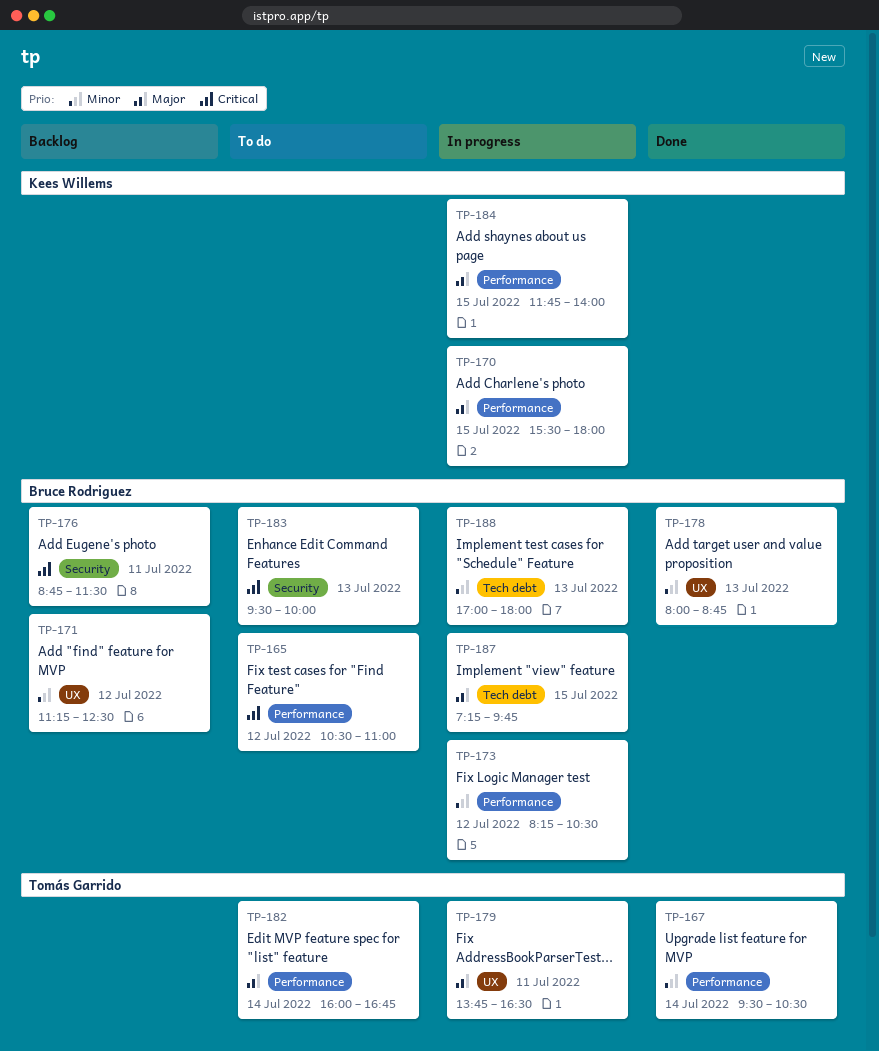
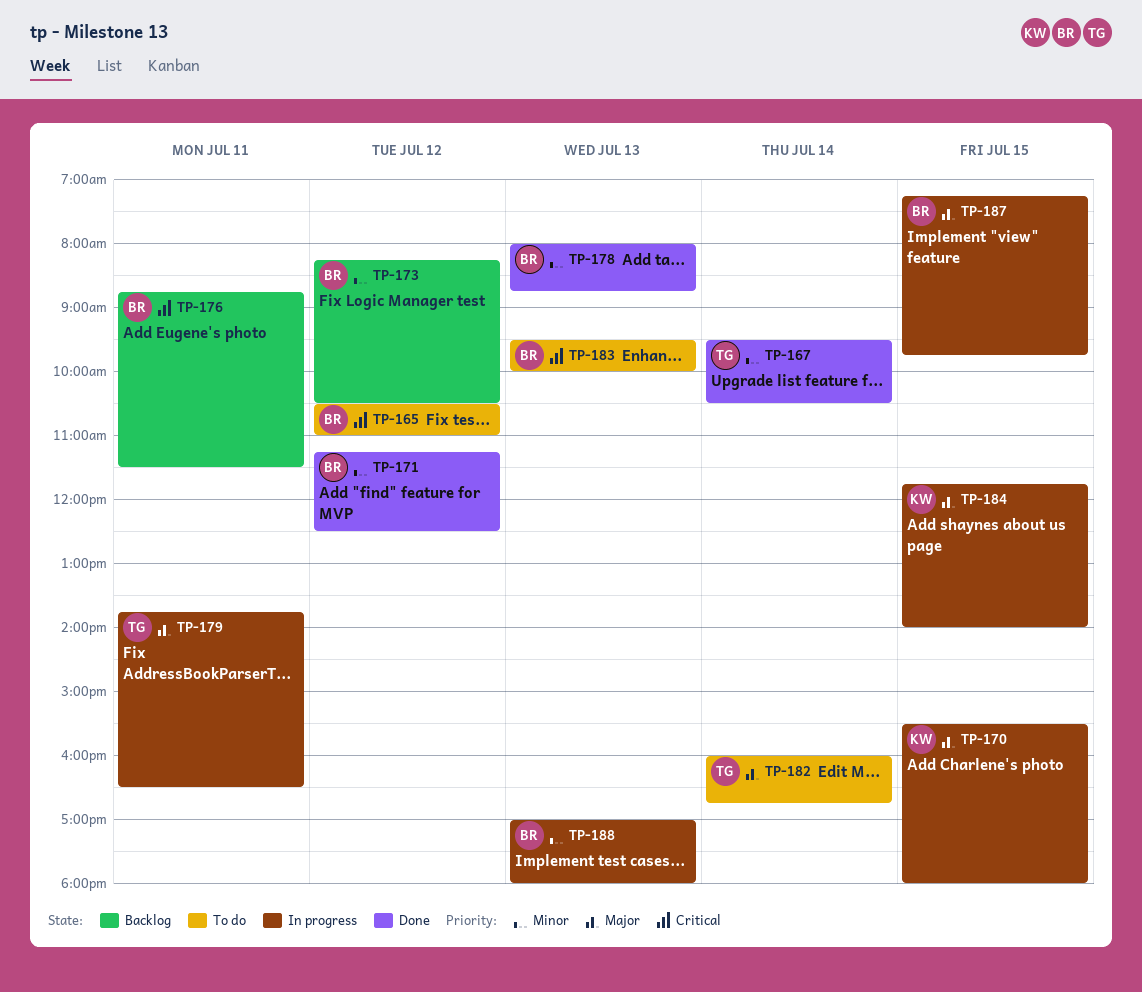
TP-171, status: Backlog -> Done
TP-173, status: In progress -> Backlog

